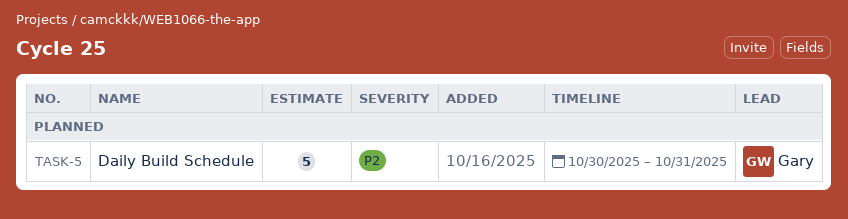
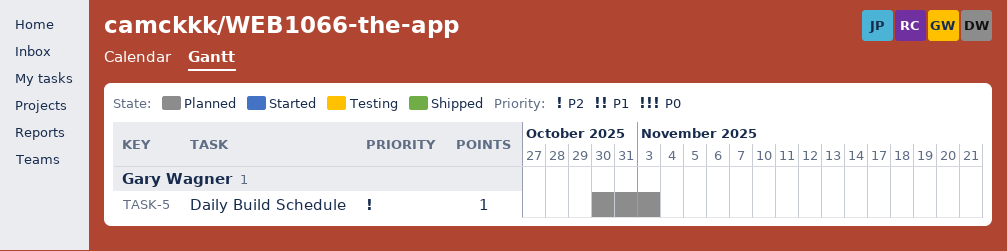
TASK-5, estimate: 5 -> 1
TASK-5, due: Oct 31 -> Nov 3

